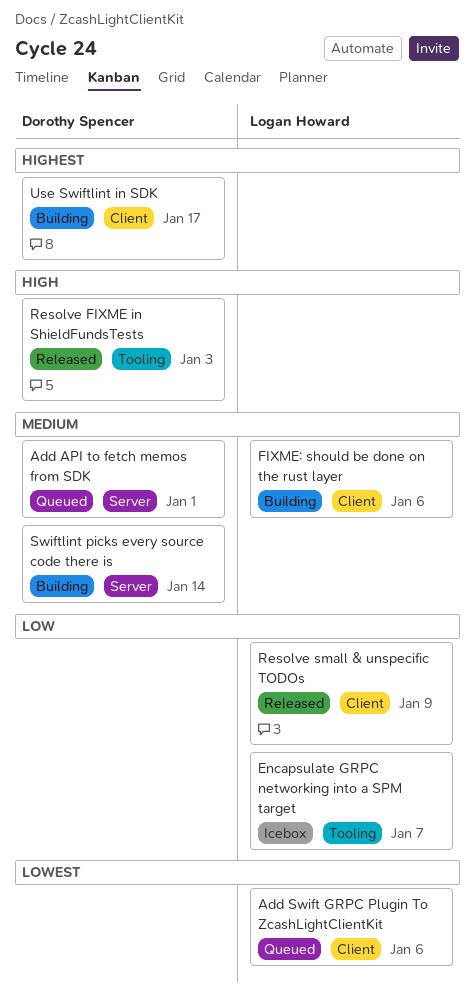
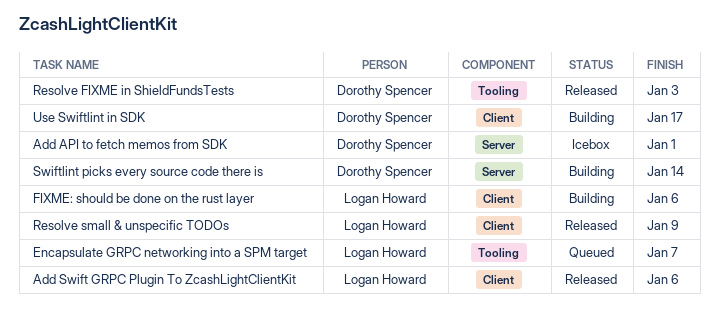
Add API to fetch memos from SDK, status: Queued -> Icebox
Add Swift GRPC Plugin To ZcashLightClientKit, status: Queued -> Released
Encapsulate GRPC networking into a SPM target, status: Icebox -> Queued

